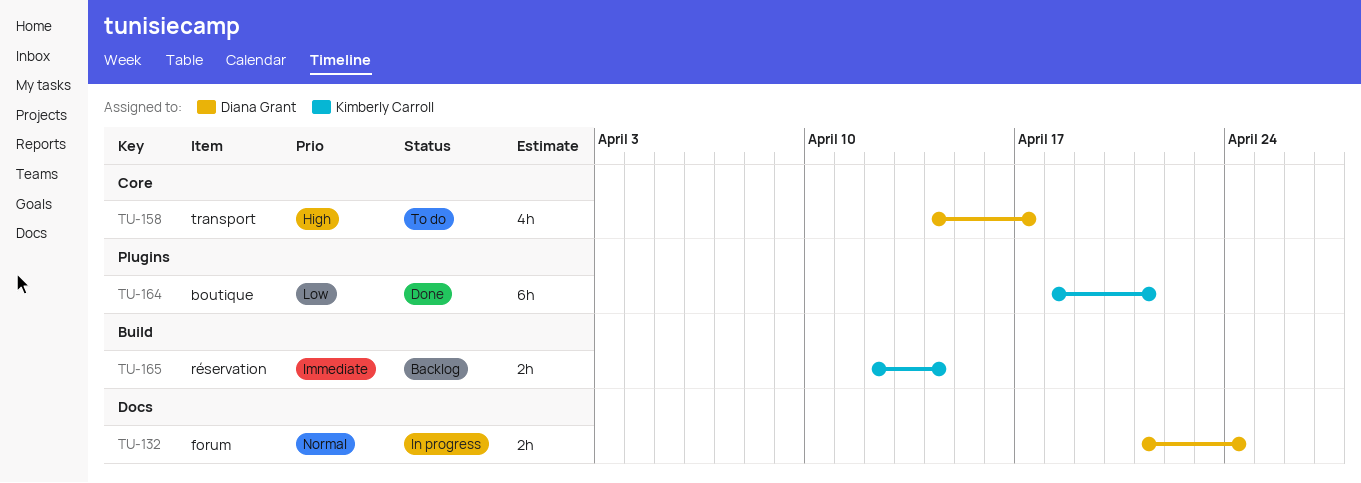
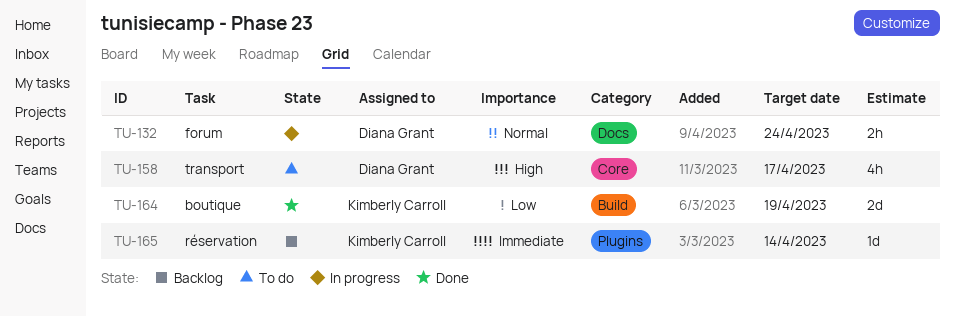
TU-164, label: Plugins -> Build
TU-164, estimate: 6h -> 2d
TU-164, due: Apr 21 -> Apr 19
TU-165, label: Build -> Plugins
TU-165, estimate: 2h -> 1d

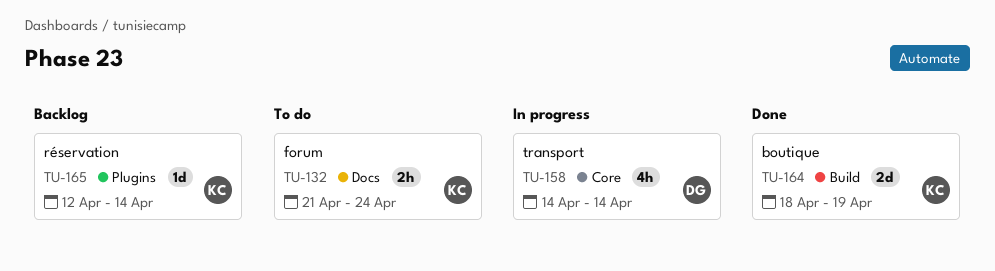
TU-132, status: In progress -> To do
TU-132, owner: Diana Grant -> Kimberly Carroll
TU-158, status: To do -> In progress
TU-158, due: Apr 17 -> Apr 14

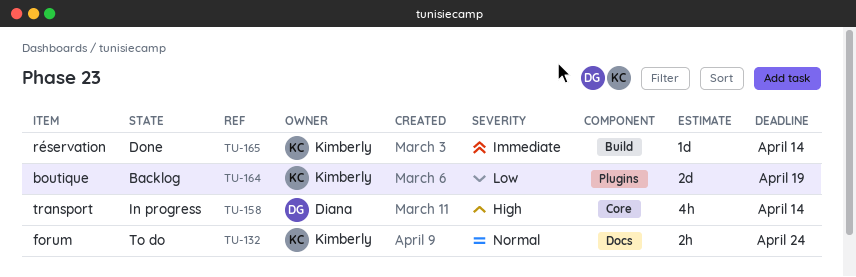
TU-164, status: Done -> Backlog
TU-164, label: Build -> Plugins
TU-165, status: Backlog -> Done
TU-165, label: Plugins -> Build

